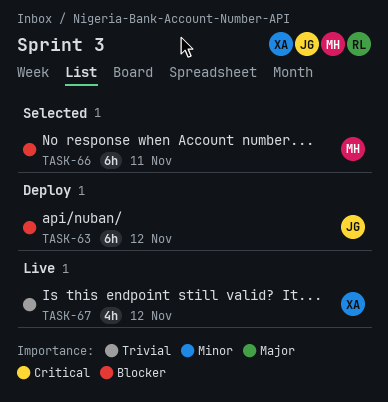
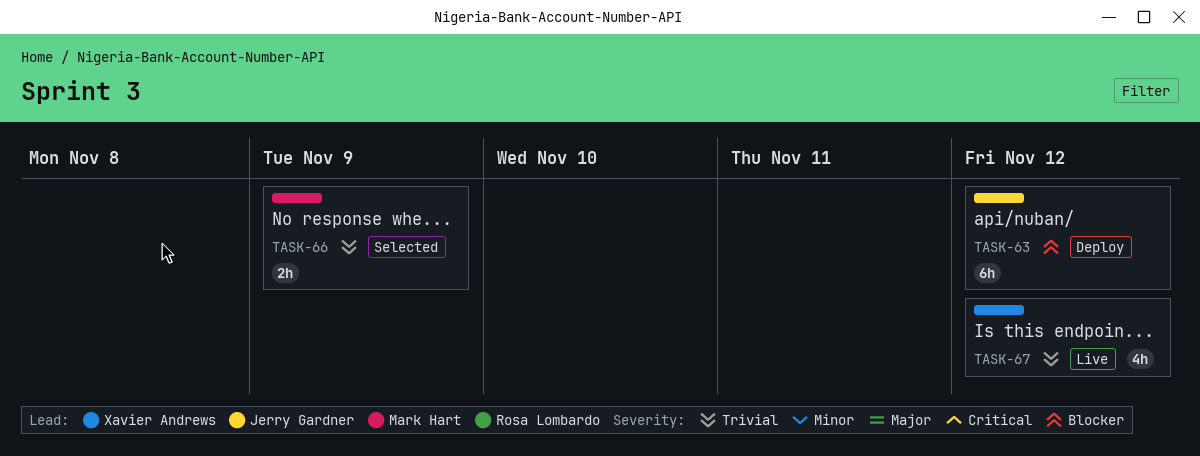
TASK-66, priority: Blocker -> Trivial
TASK-66, estimate: 6h -> 2h
TASK-66, due: Nov 11 -> Nov 9

